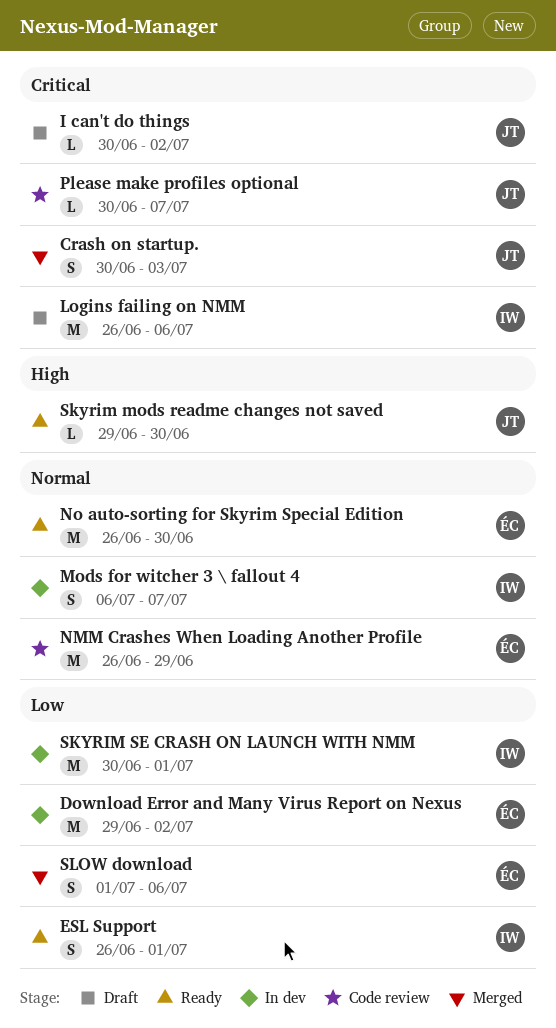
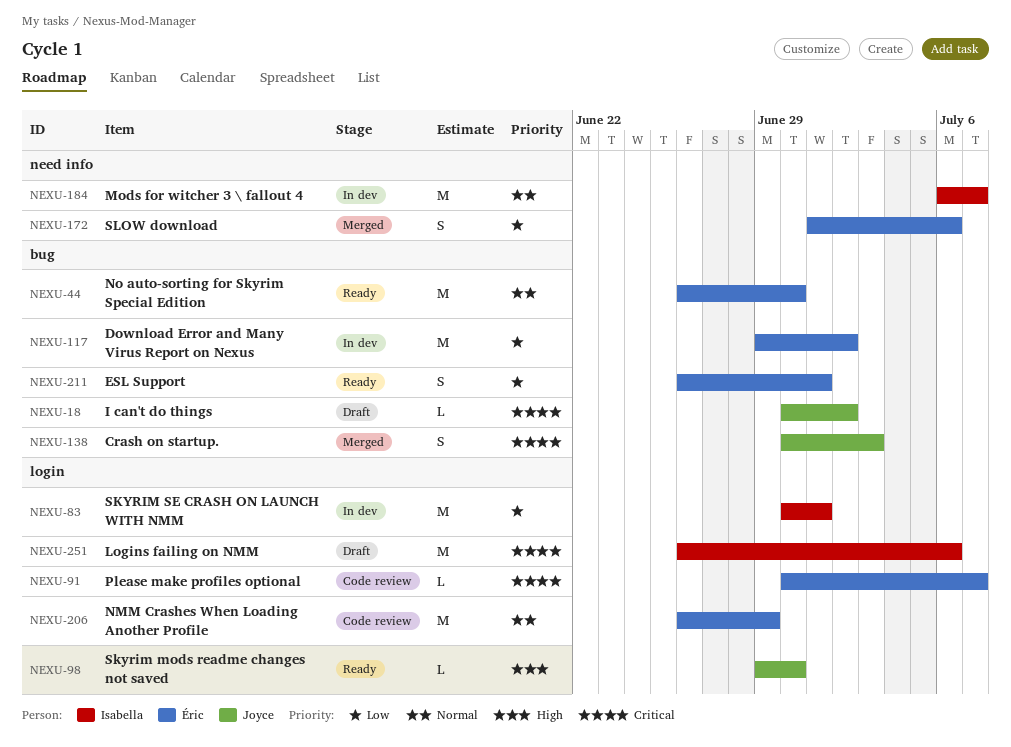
ESL Support, owner: Isabella -> Éric
Mods for witcher 3 \ fallout 4, estimate: S -> M
Please make profiles optional, owner: Joyce -> Éric

